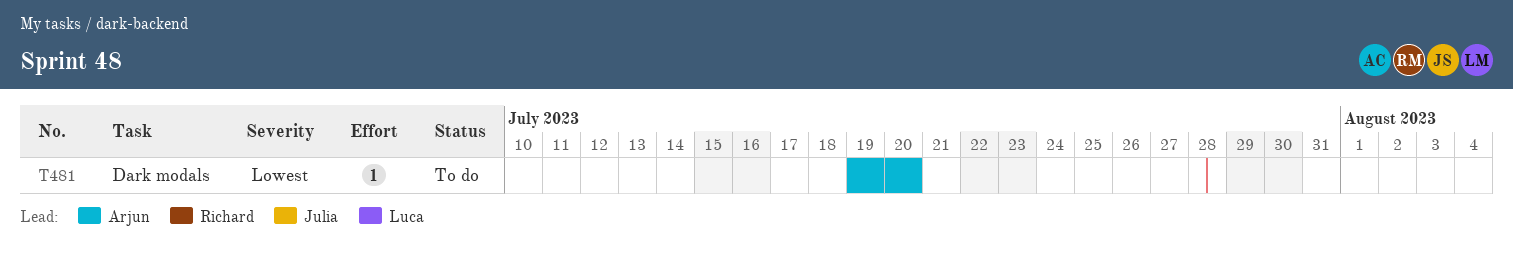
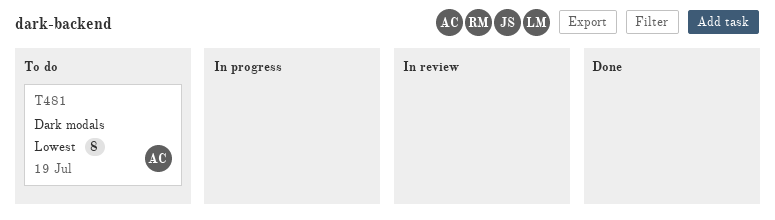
T481, estimate: 1 -> 8
T481, due: Jul 20 -> Jul 19

